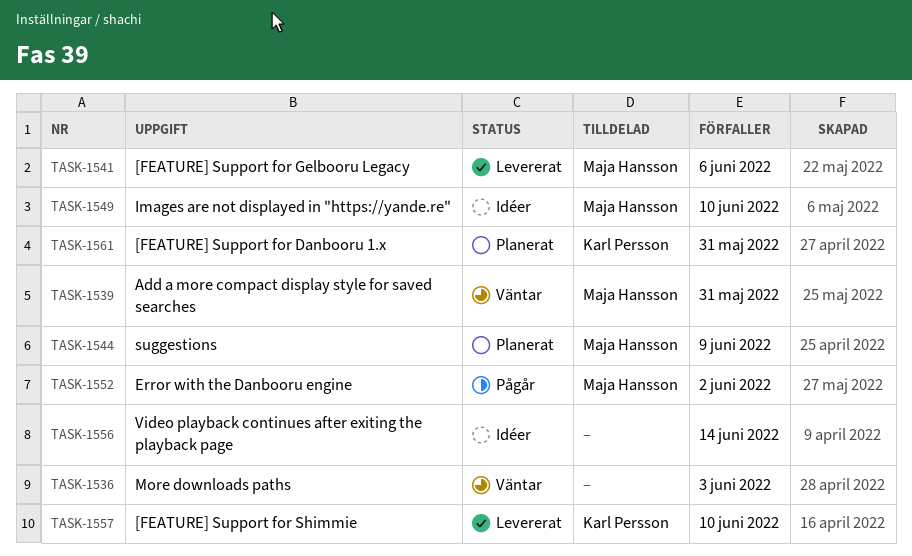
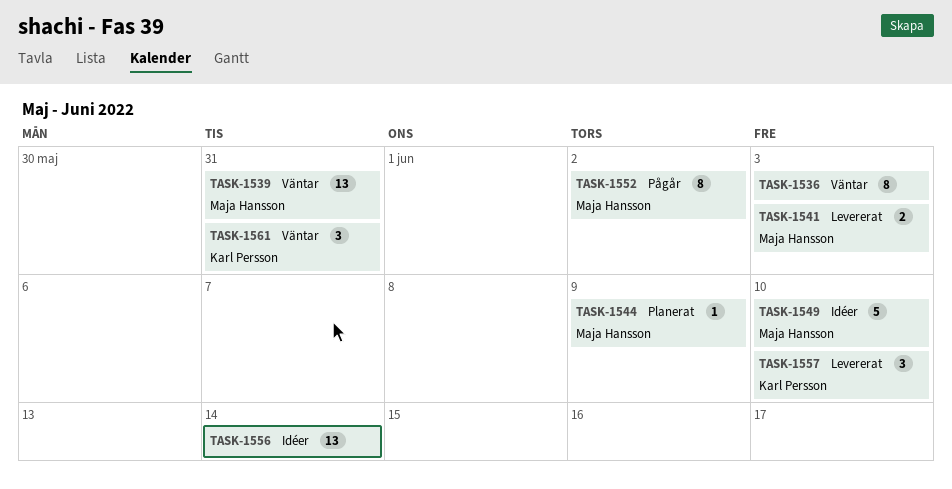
TASK-1541, due: Jun 6 -> Jun 3
TASK-1561, status: Planerat -> Väntar

